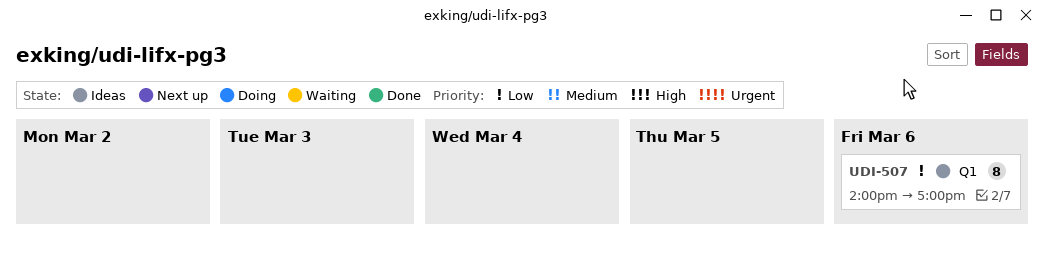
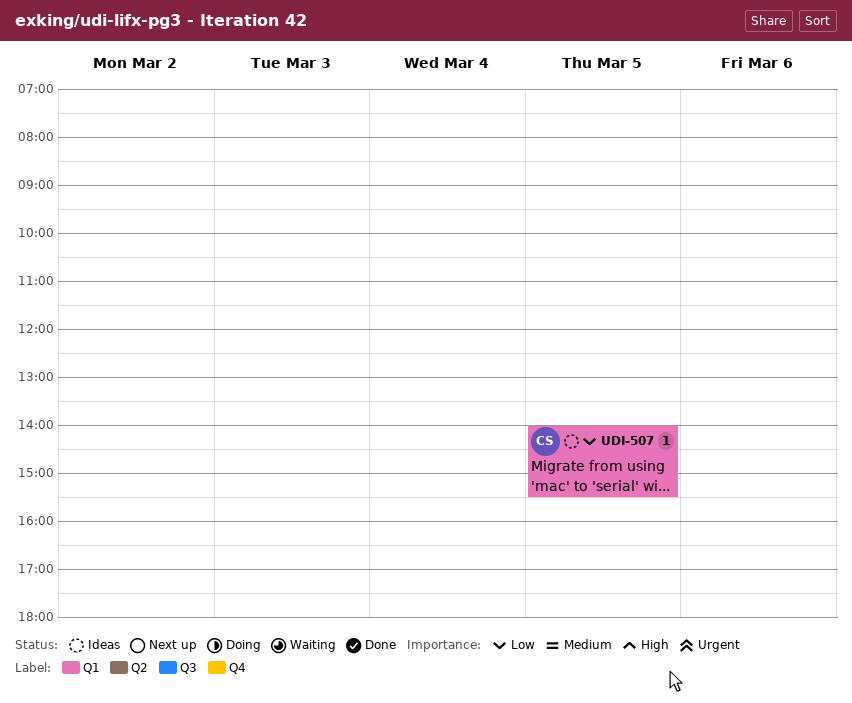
UDI-507, estimate: 8 -> 1
UDI-507, day: Mar 6 -> Mar 5
UDI-507, ends: 17:00 -> 15:30

